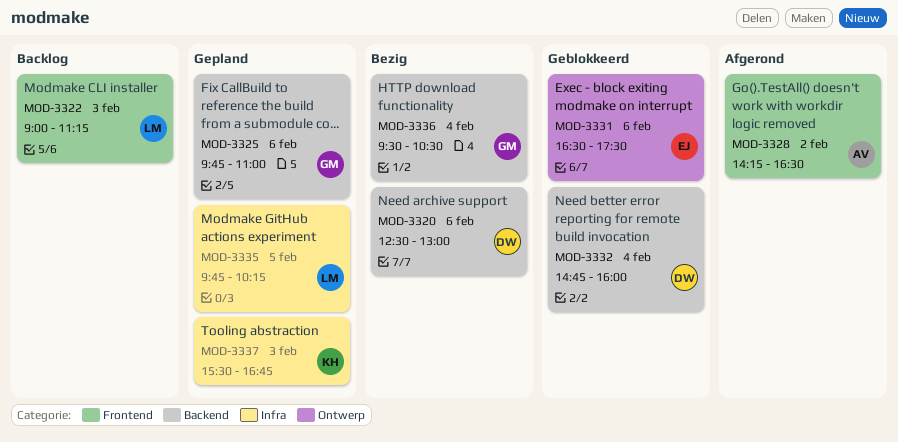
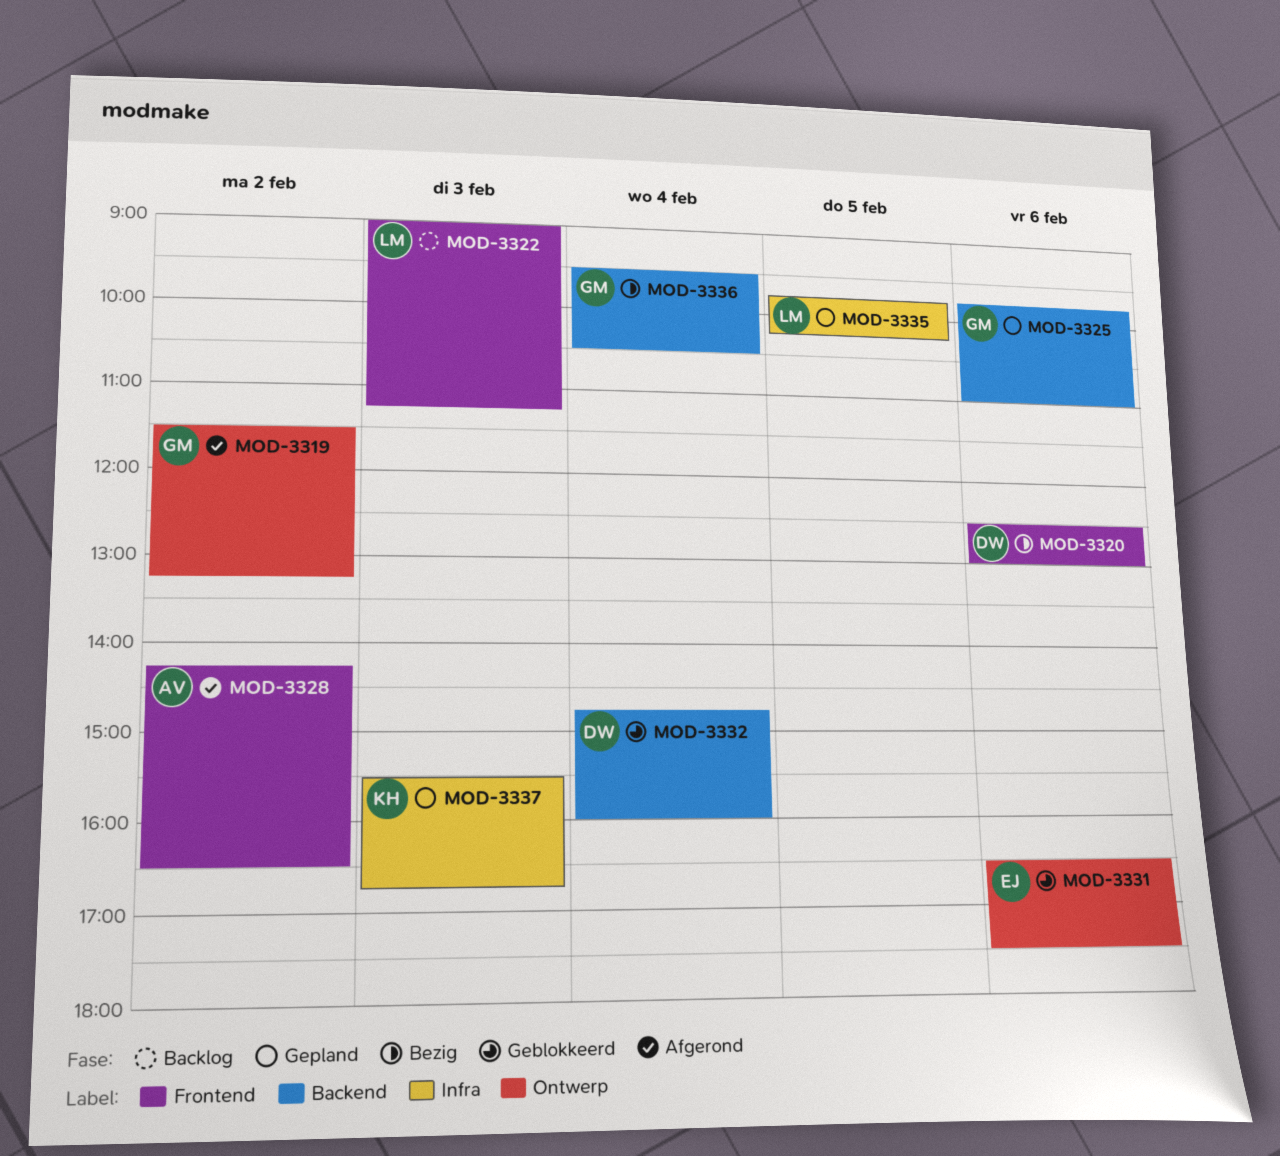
MOD-3319: none -> present
MOD-3320, label: Backend -> Frontend

